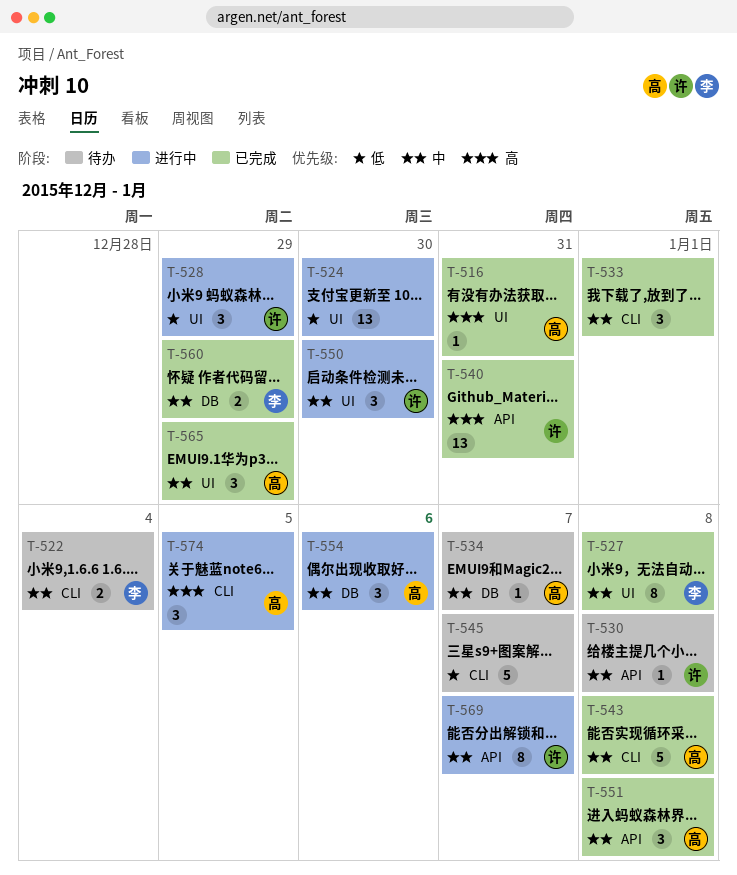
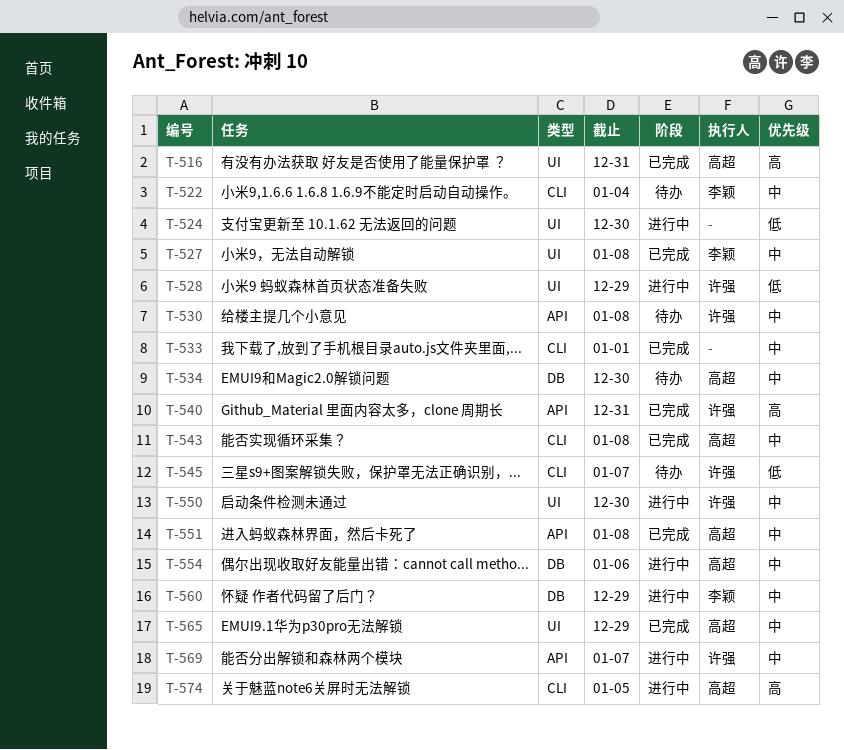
T-534, due: Jan 7 -> Dec 30
T-545, owner: none -> 许强
T-560, status: 已完成 -> 进行中

